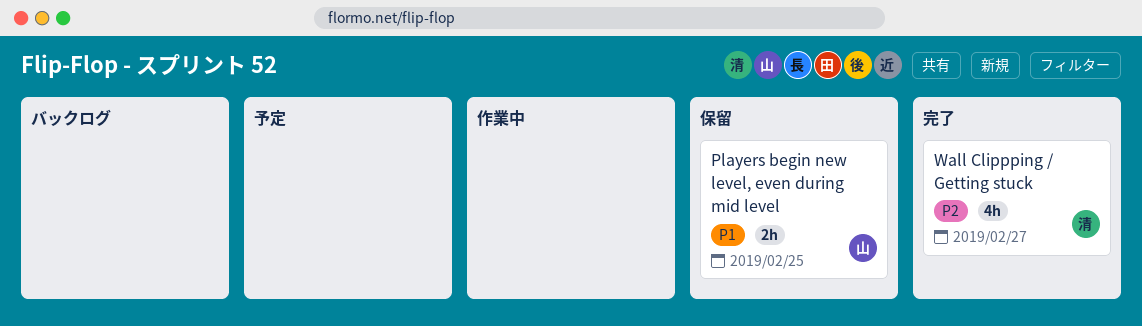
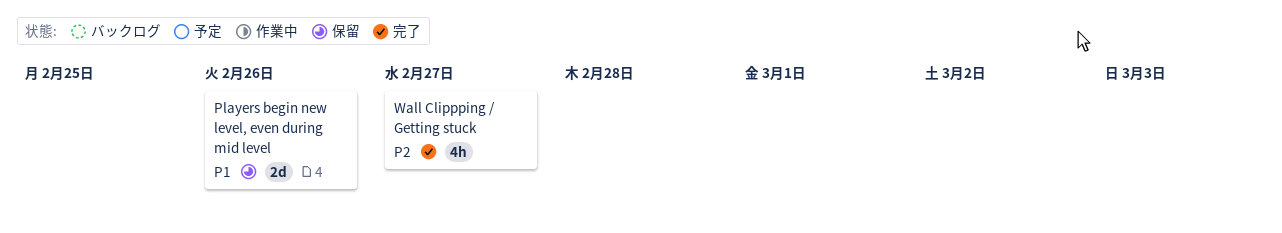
Players begin new level, even during mid level, estimate: 2h -> 2d
Players begin new level, even during mid level, due: Feb 25 -> Feb 26

